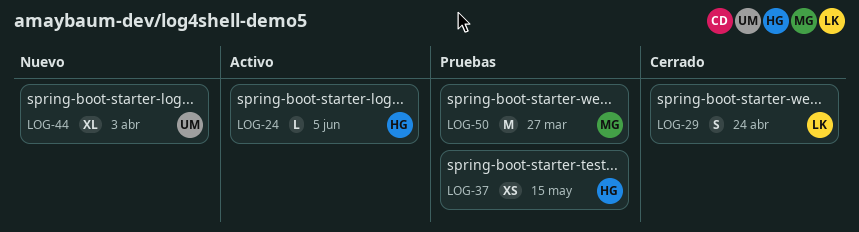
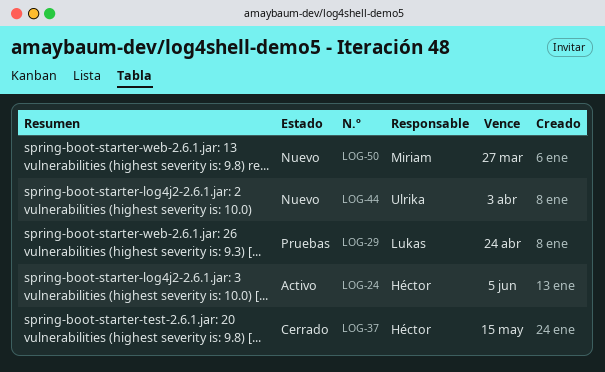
LOG-29, status: Cerrado -> Pruebas
LOG-37, status: Pruebas -> Cerrado
LOG-50, status: Pruebas -> Nuevo

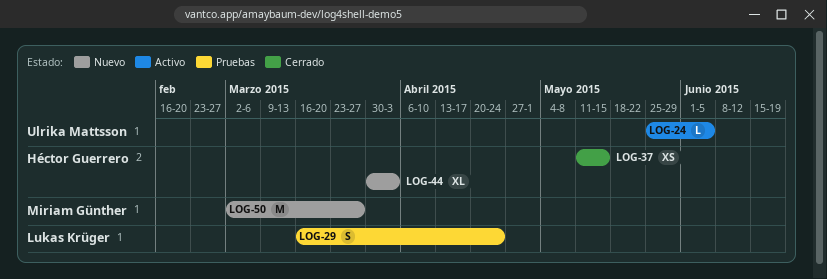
LOG-24, owner: Héctor Guerrero -> Ulrika Mattsson
LOG-44, owner: Ulrika Mattsson -> Héctor Guerrero

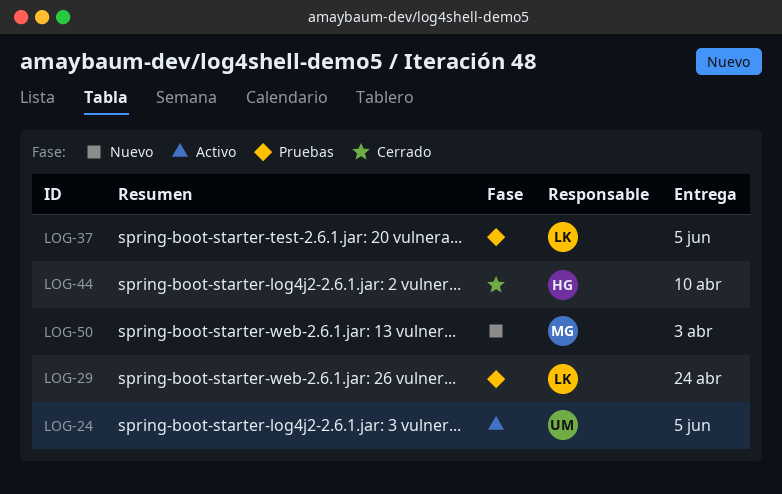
LOG-37, status: Cerrado -> Pruebas
LOG-37, owner: Héctor Guerrero -> Lukas Krüger
LOG-37, due: May 15 -> Jun 5
LOG-44, status: Nuevo -> Cerrado
LOG-44, due: Apr 3 -> Apr 10
LOG-50, due: Mar 27 -> Apr 3

